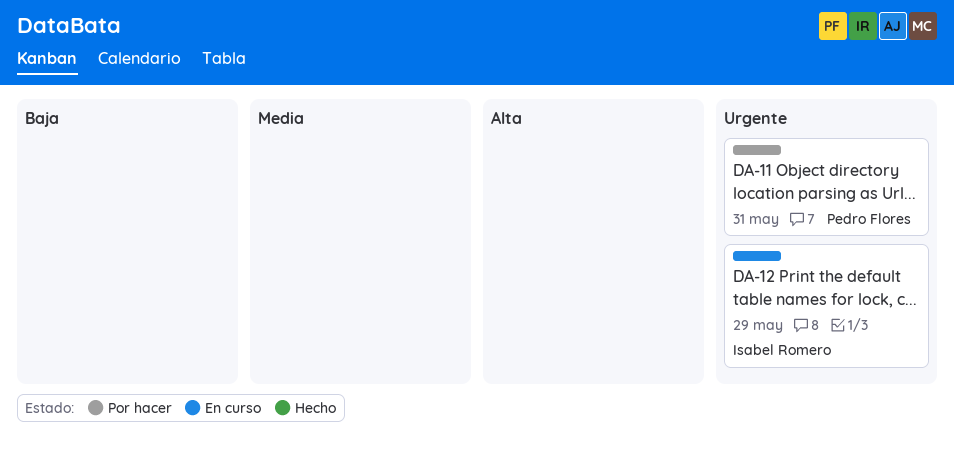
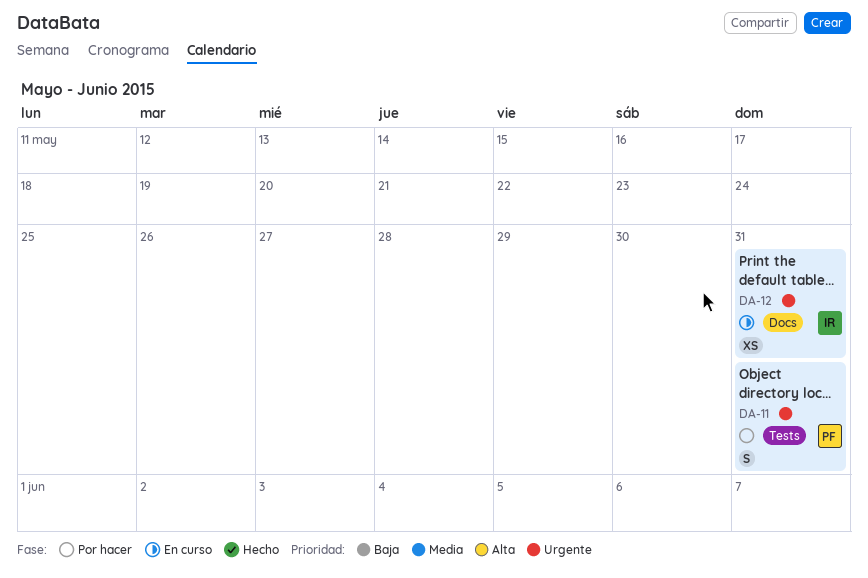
DA-12, due: May 29 -> May 31

